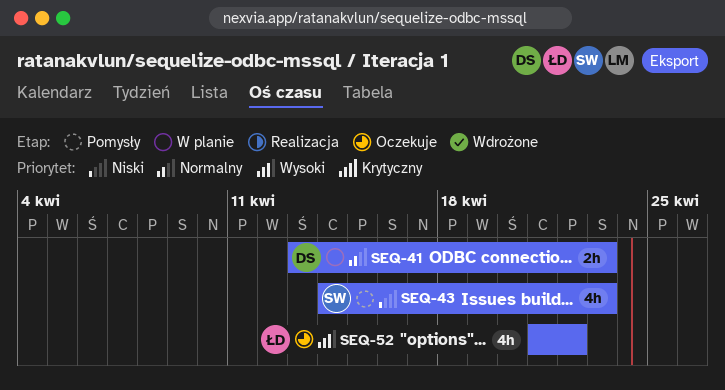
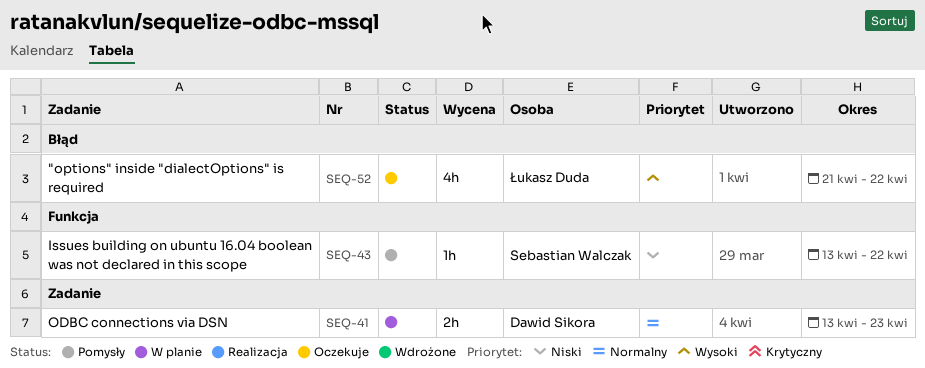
SEQ-43, estimate: 4h -> 1h
SEQ-43, start: Apr 14 -> Apr 13
SEQ-43, due: Apr 23 -> Apr 22

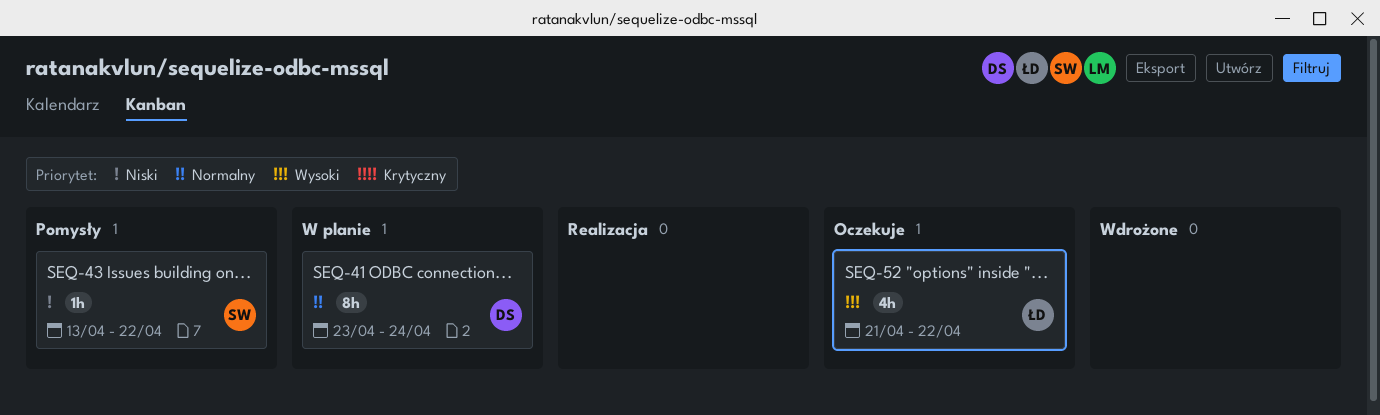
SEQ-41, estimate: 2h -> 8h
SEQ-41, start: Apr 13 -> Apr 23
SEQ-41, due: Apr 23 -> Apr 24

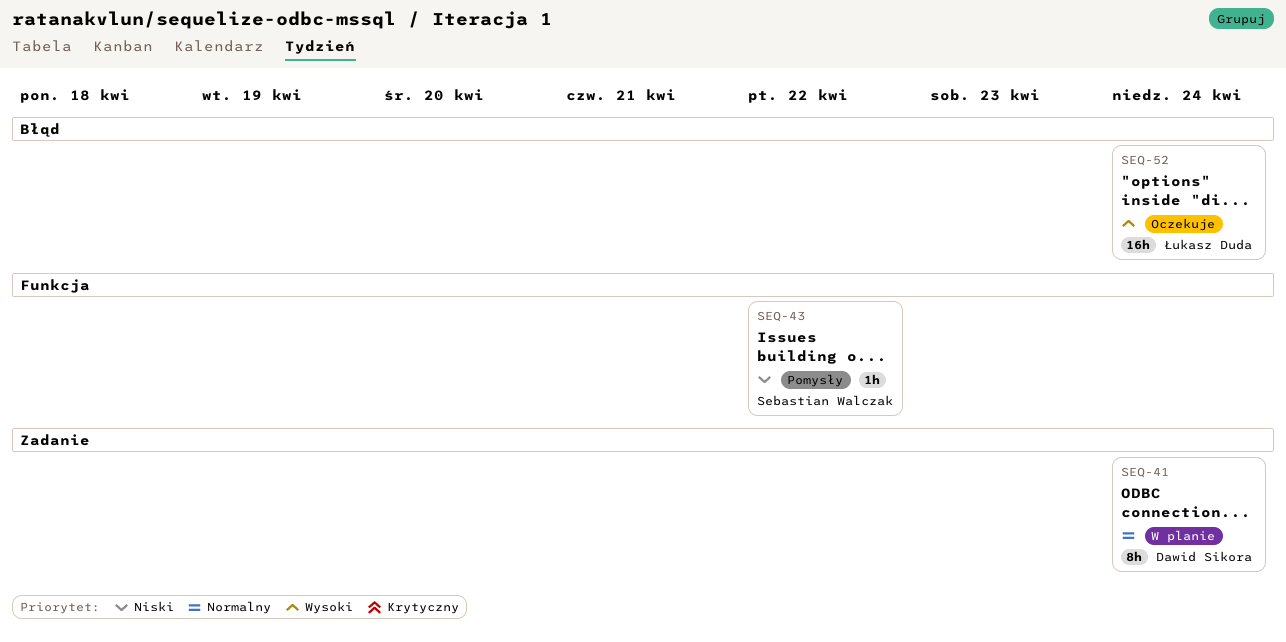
SEQ-52, estimate: 4h -> 16h
SEQ-52, due: Apr 22 -> Apr 24

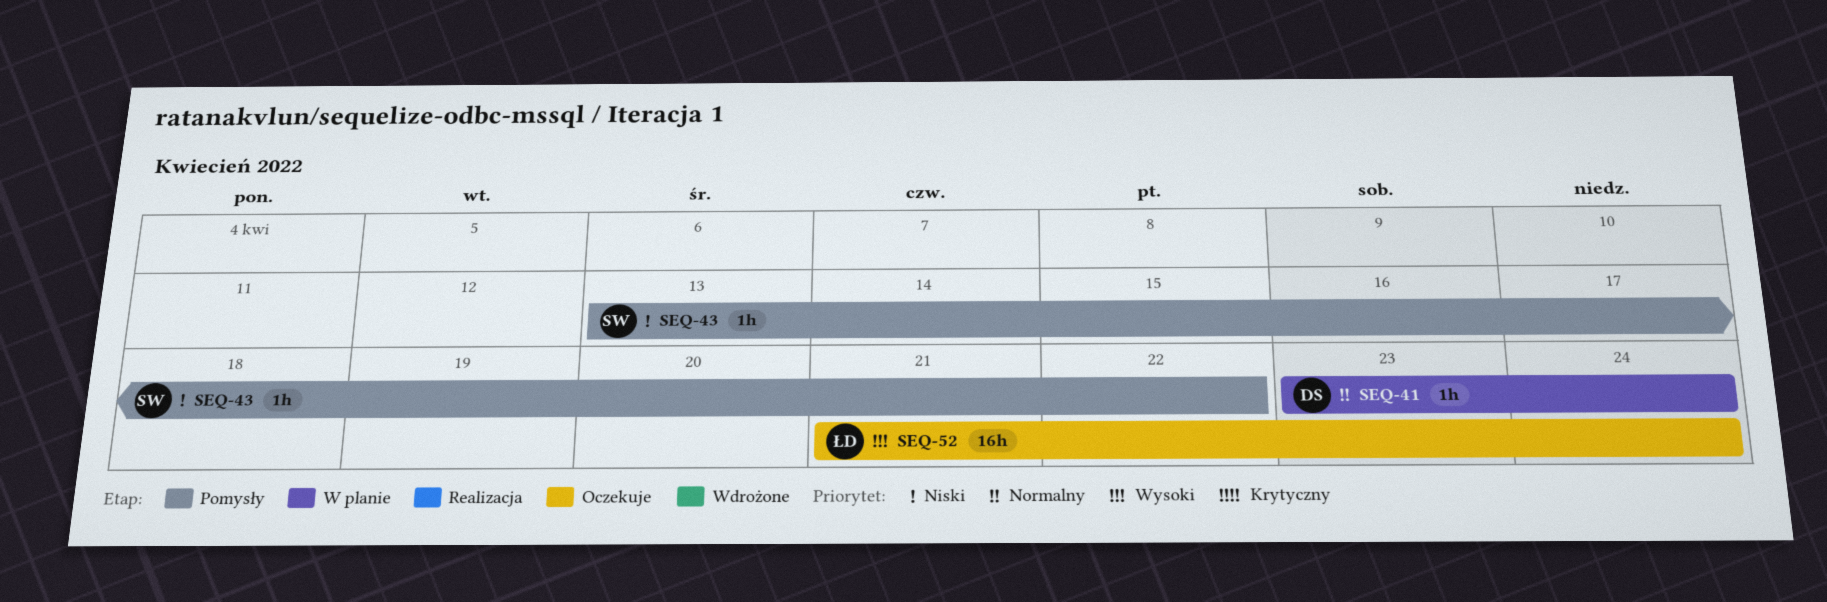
SEQ-41, estimate: 8h -> 1h

